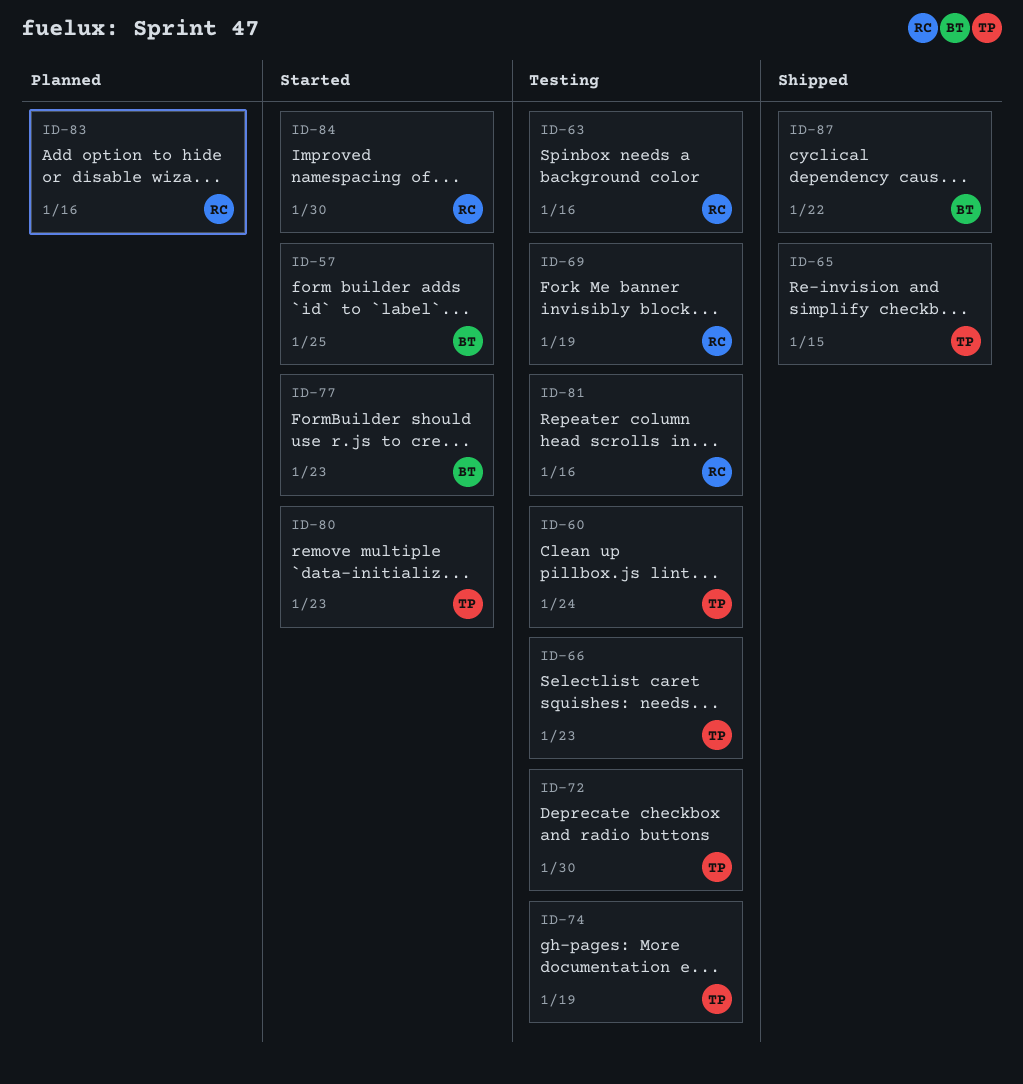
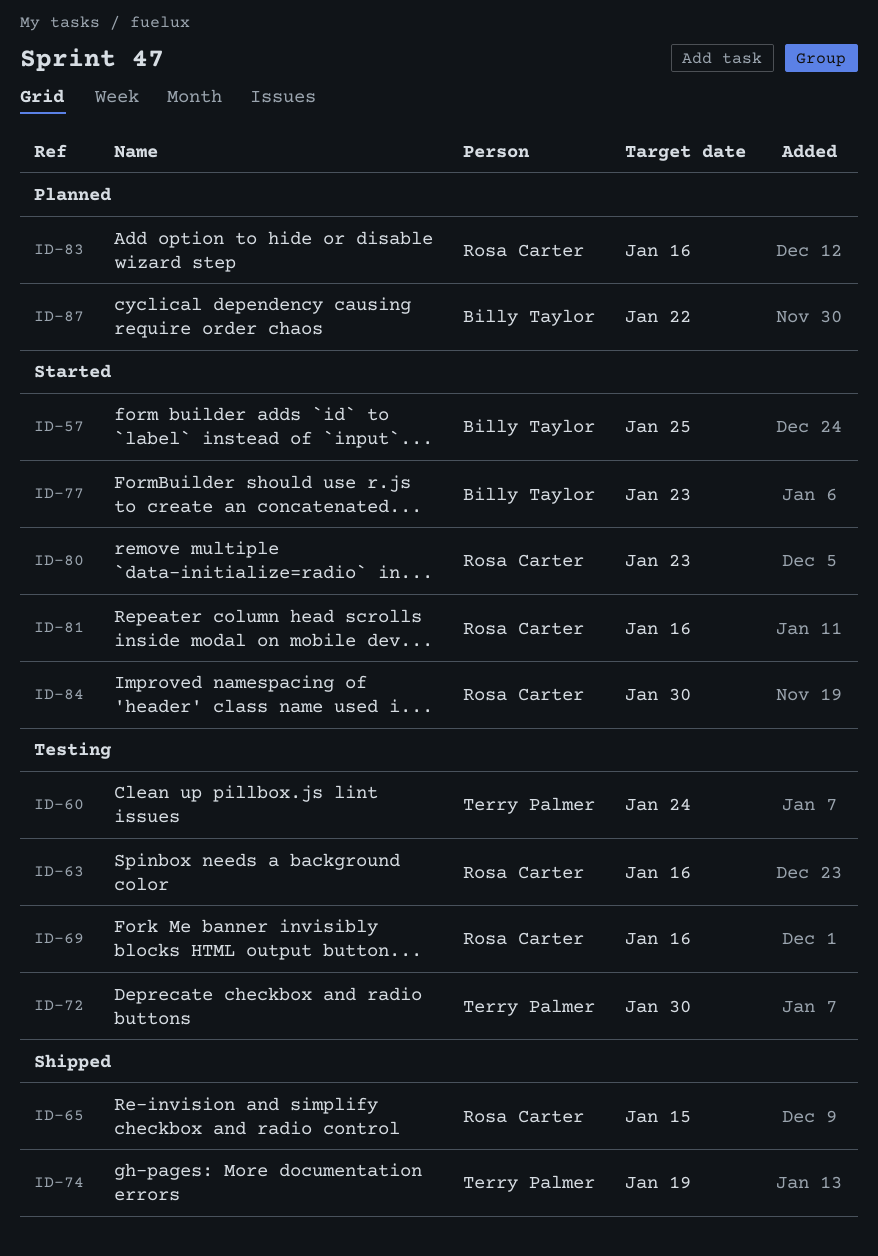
ID-65, owner: Terry Palmer -> Rosa Carter
ID-66: present -> none
ID-69, due: Jan 19 -> Jan 16
ID-74, status: Testing -> Shipped
ID-80, owner: Terry Palmer -> Rosa Carter
ID-81, status: Testing -> Started
ID-87, status: Shipped -> Planned

